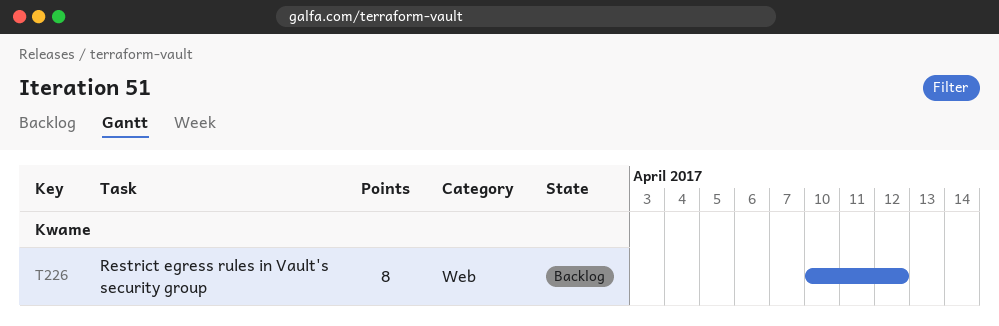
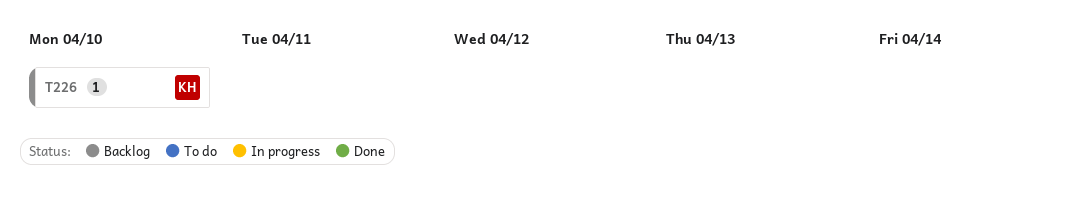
T226, estimate: 8 -> 1
T226, due: Apr 12 -> Apr 10

